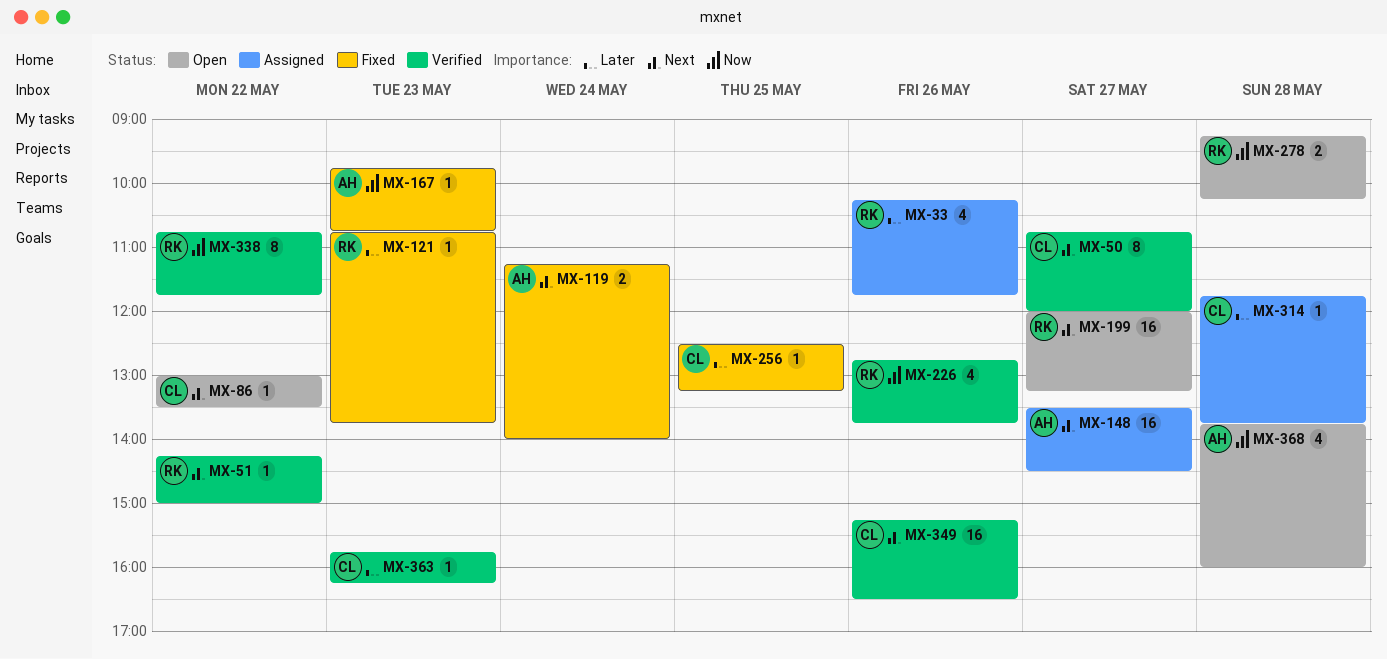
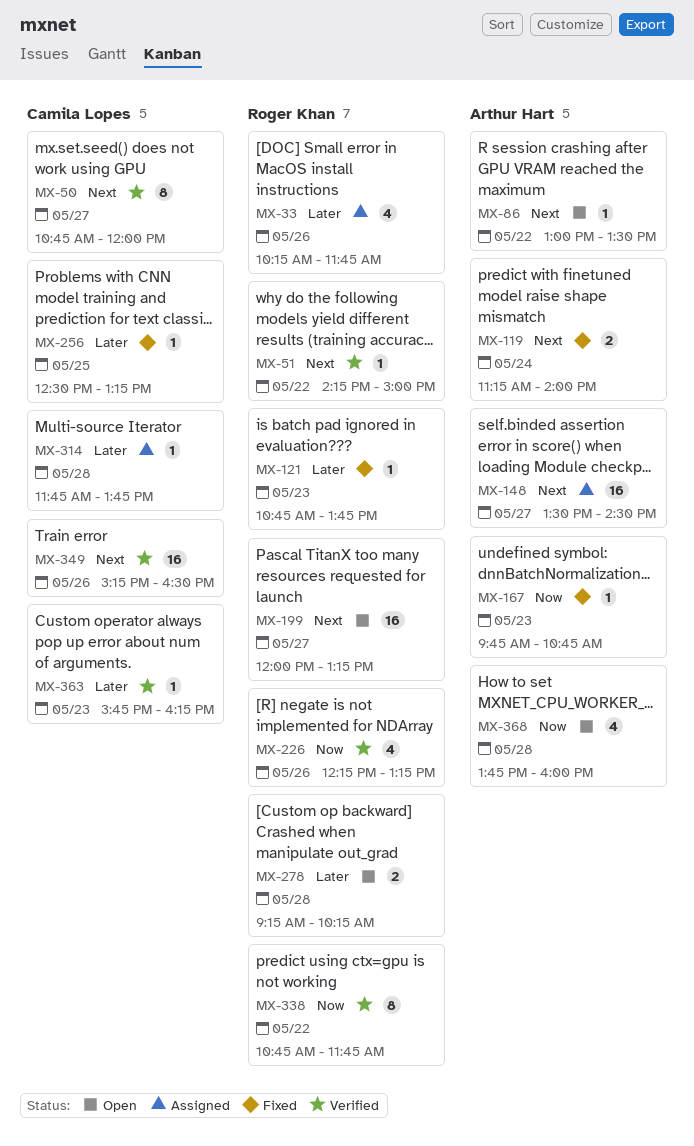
MX-86, owner: Camila Lopes -> Arthur Hart
MX-226, begins: 12:45 -> 12:15
MX-226, ends: 13:45 -> 13:15
MX-278, priority: Now -> Later

